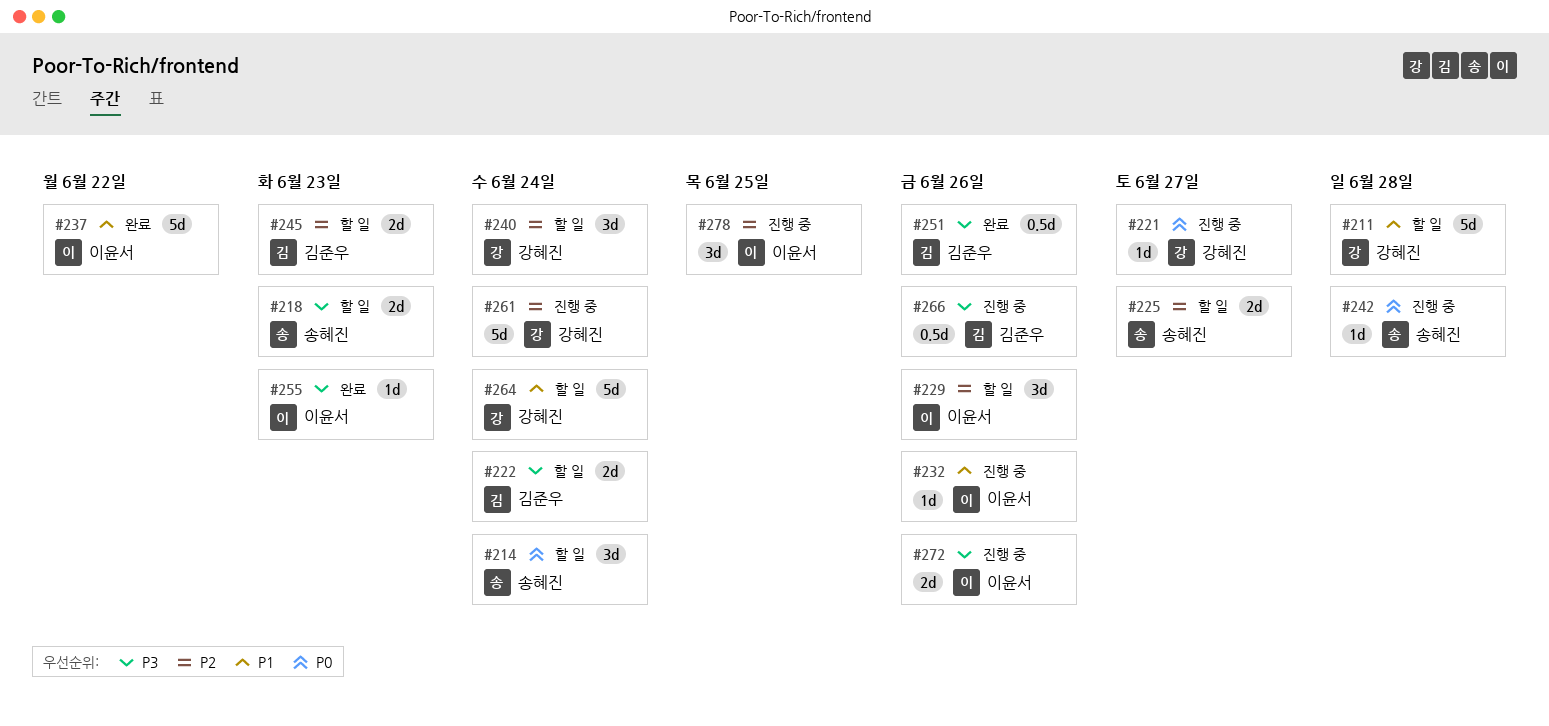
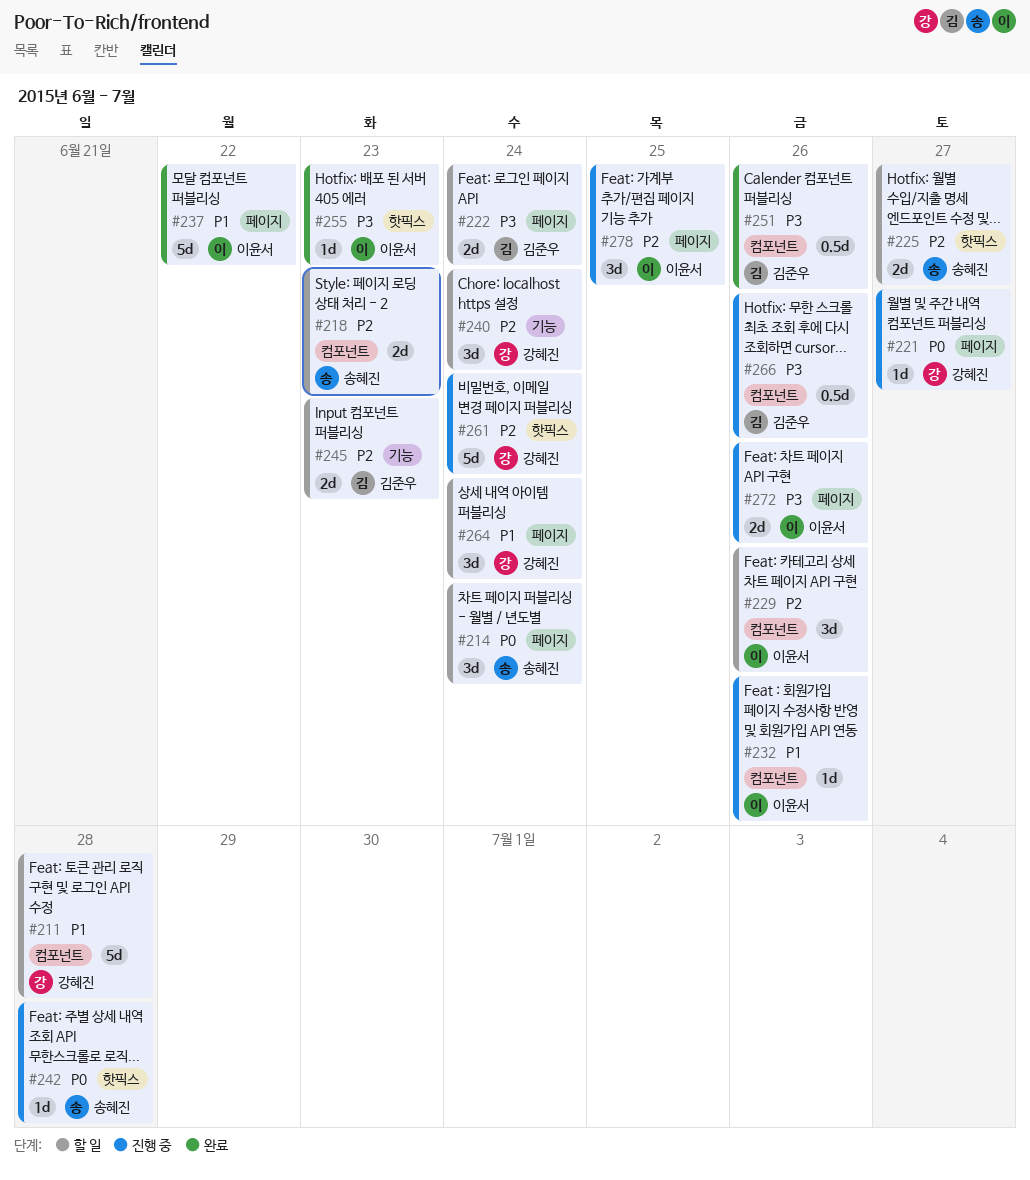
#218, priority: P3 -> P2
#264, estimate: 5d -> 3d

